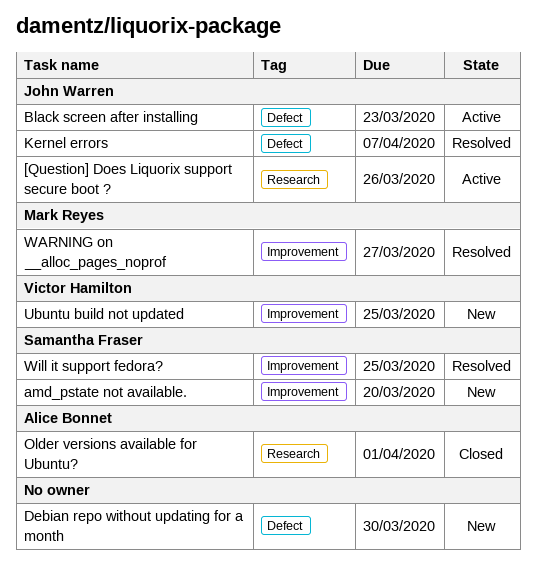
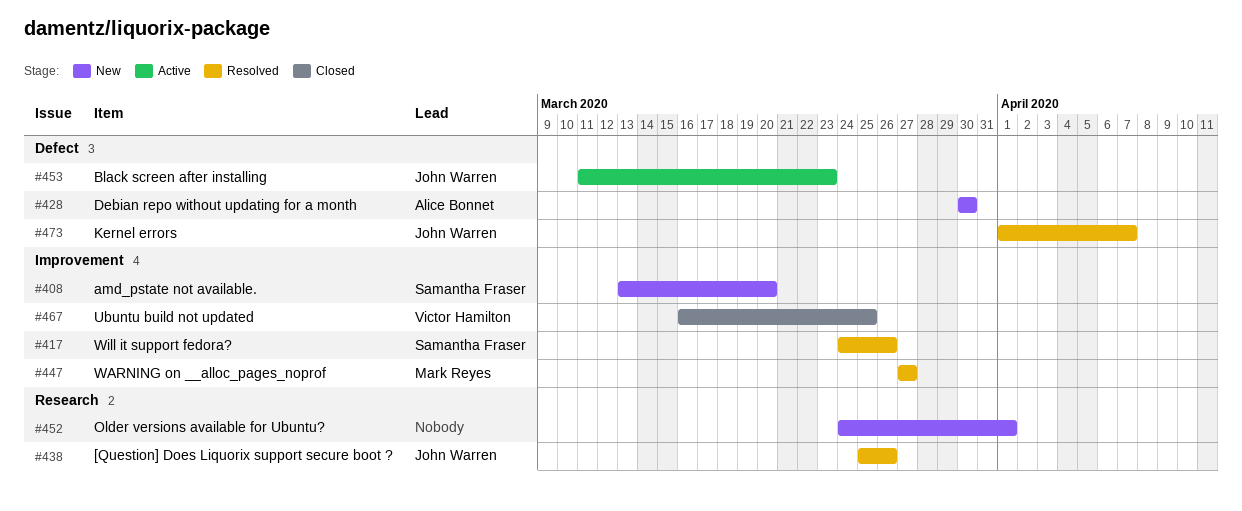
[Question] Does Liquorix support secure boot ?, status: Active -> Resolved
Debian repo without updating for a month, owner: none -> Alice Bonnet
Older versions available for Ubuntu?, status: Closed -> New
Older versions available for Ubuntu?, owner: Alice Bonnet -> none
Ubuntu build not updated, status: New -> Closed
Will it support fedora?, due: Mar 25 -> Mar 26

